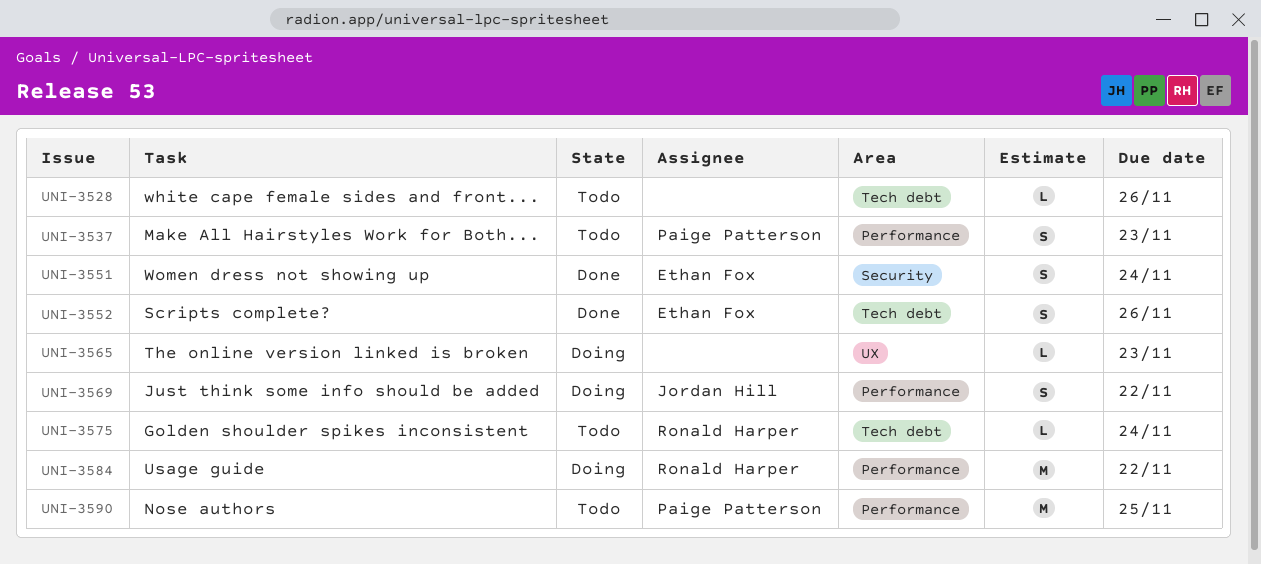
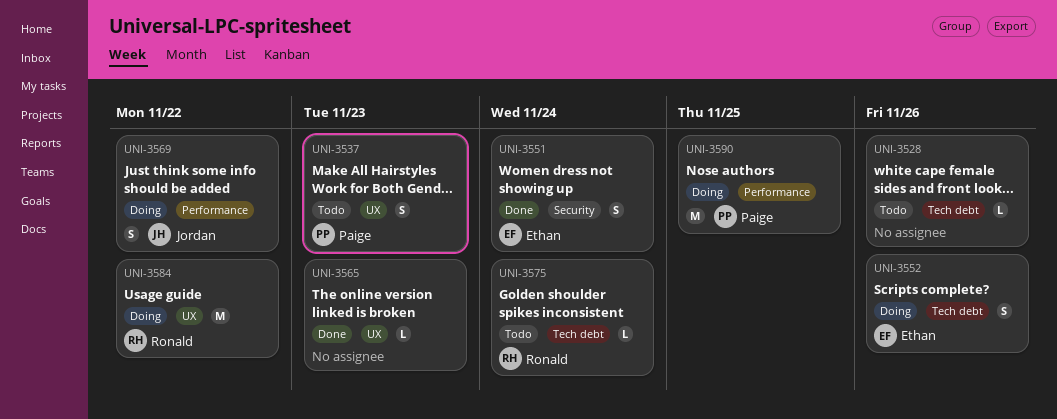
UNI-3537, label: Performance -> UX
UNI-3552, status: Done -> Doing
UNI-3565, status: Doing -> Done
UNI-3584, label: Performance -> UX
UNI-3590, status: Todo -> Doing

